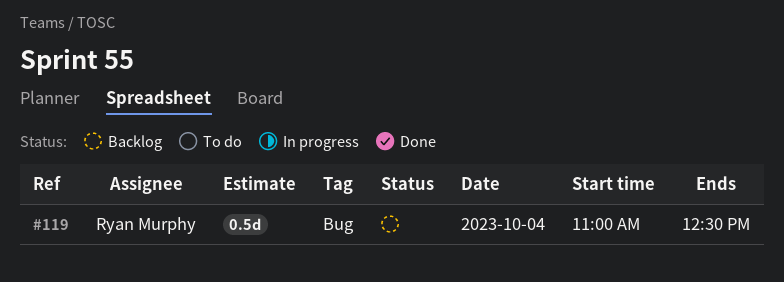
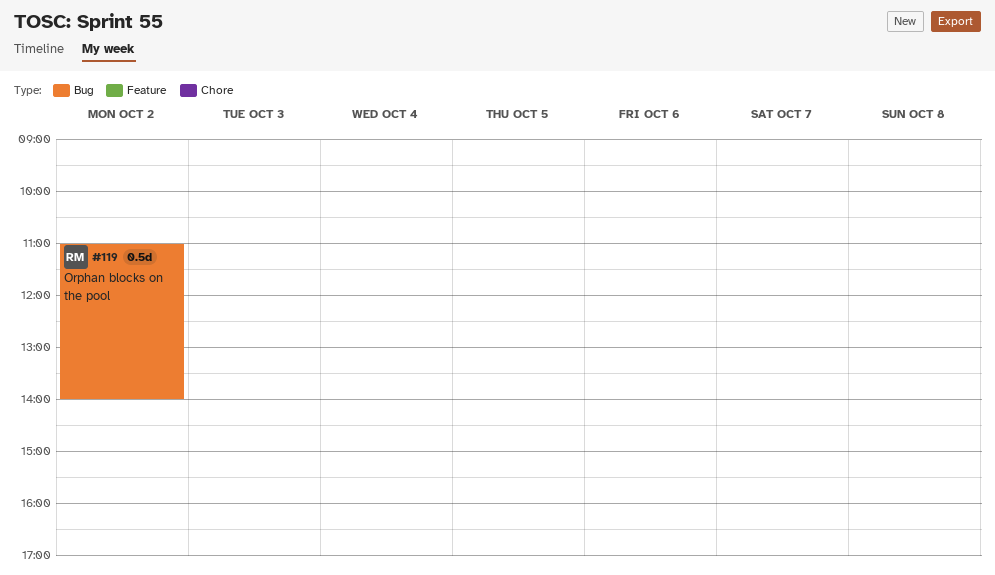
#119, day: Oct 4 -> Oct 2
#119, ends: 12:30 -> 14:00

